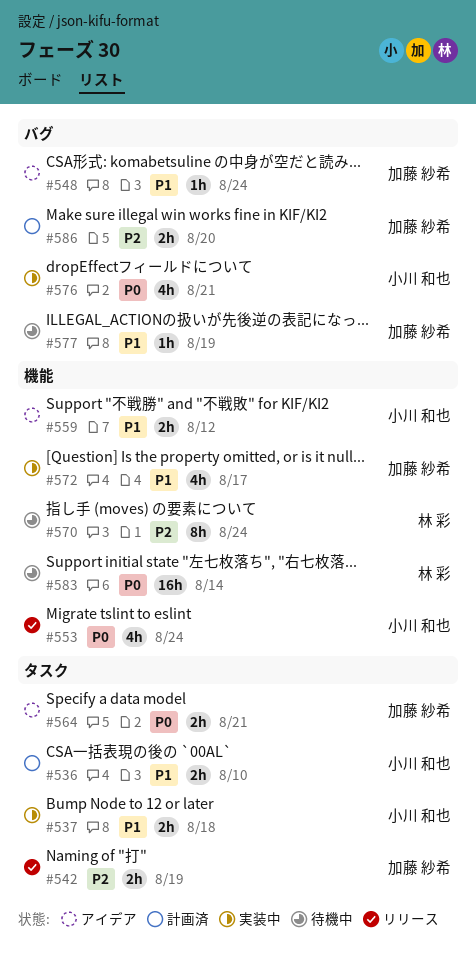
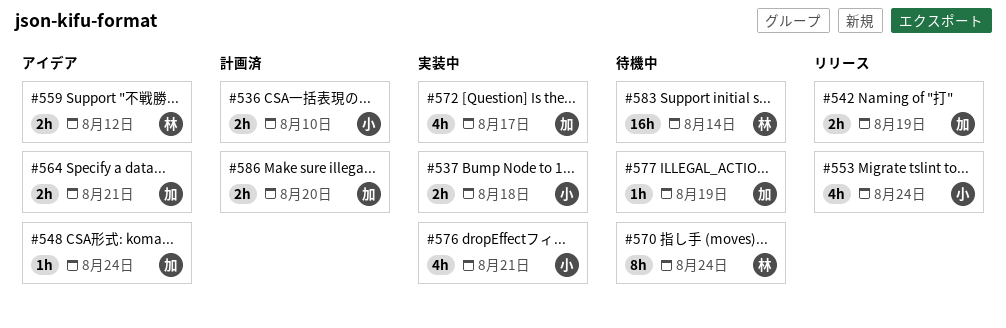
#559, owner: 小川 和也 -> 林 彩

